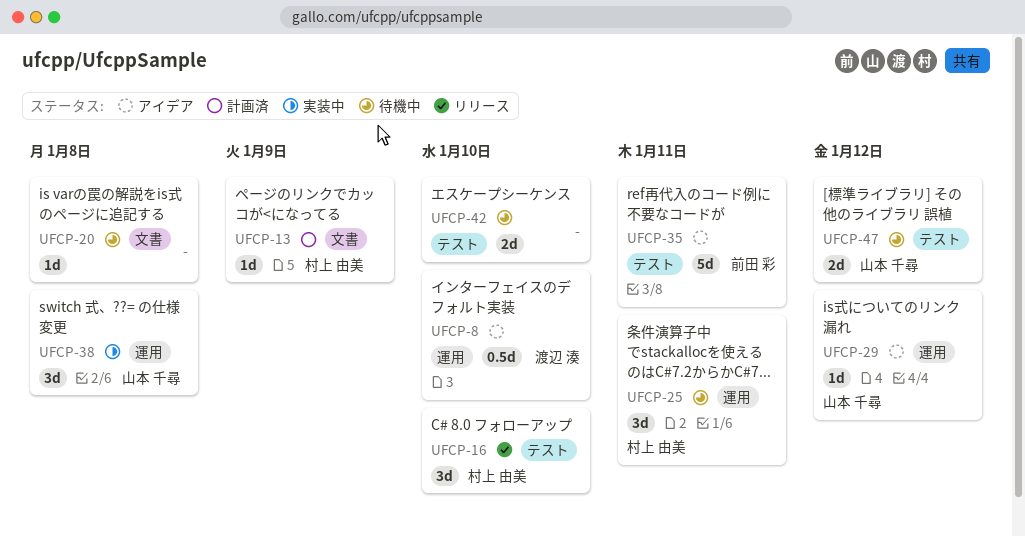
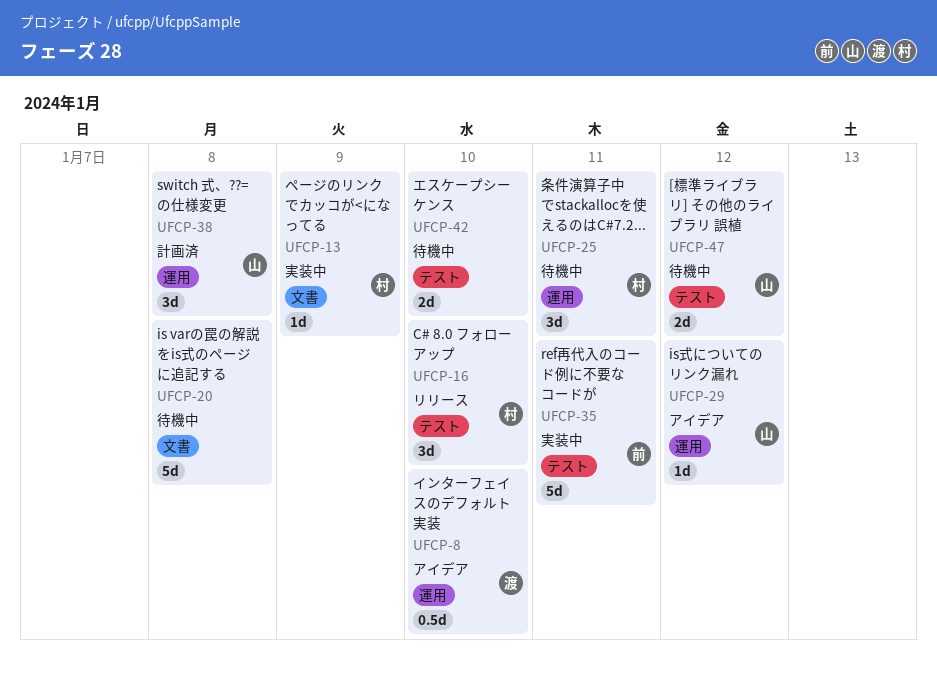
UFCP-13, status: 計画済 -> 実装中
UFCP-20, estimate: 1d -> 5d
UFCP-35, status: アイデア -> 実装中
UFCP-38, status: 実装中 -> 計画済

